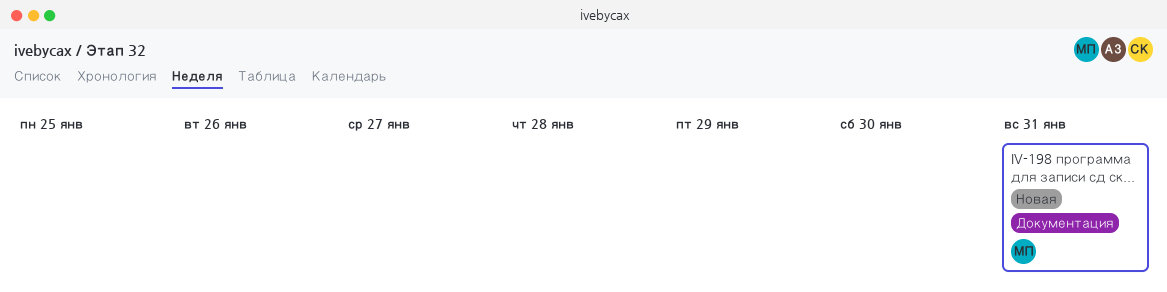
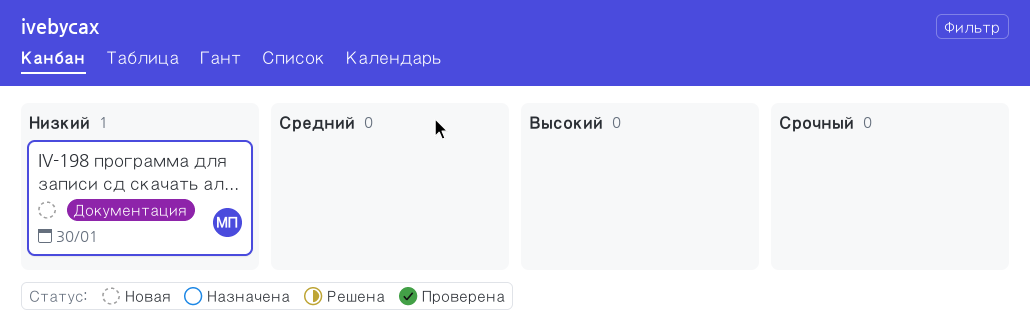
IV-198, due: Jan 31 -> Jan 30

